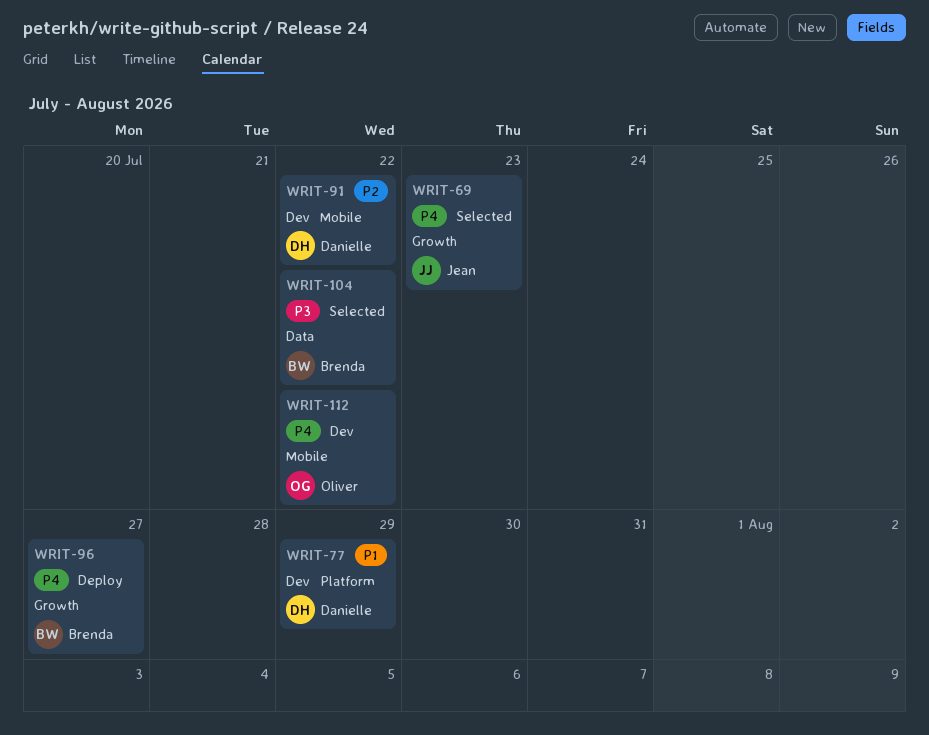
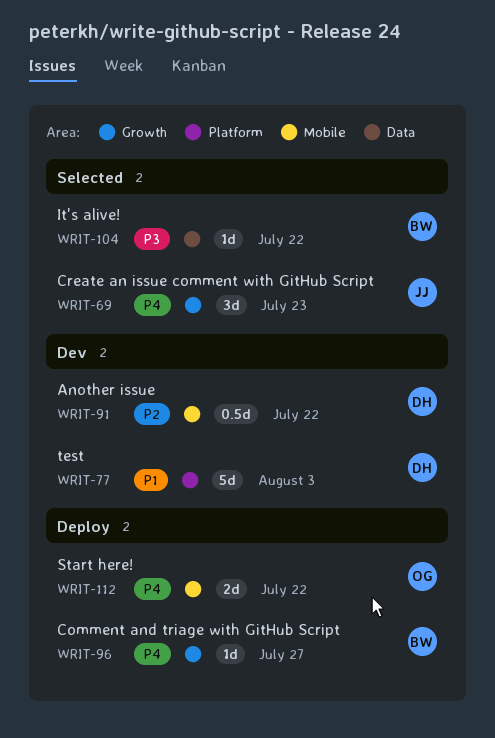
WRIT-77, due: Jul 29 -> Aug 3
WRIT-112, status: Dev -> Deploy

